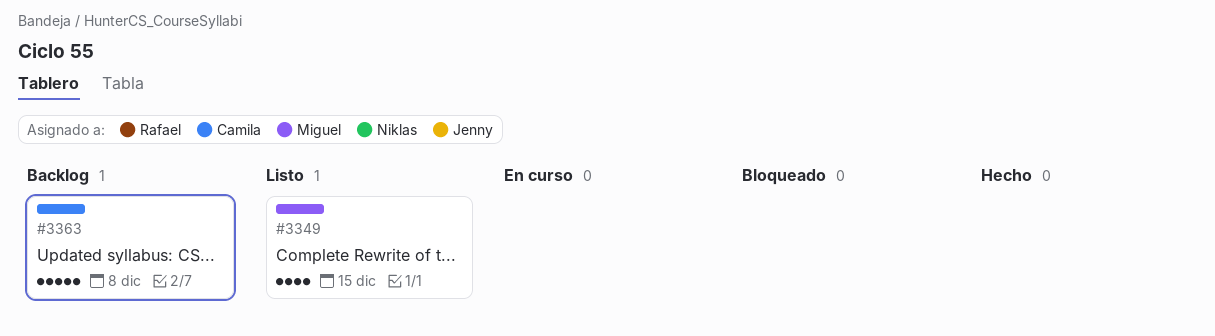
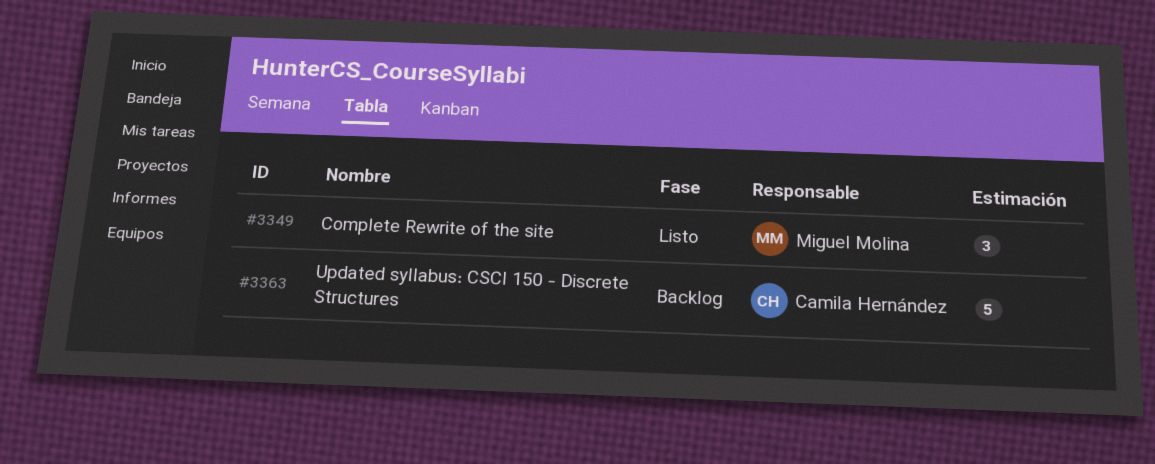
#3349, estimate: 4 -> 3

